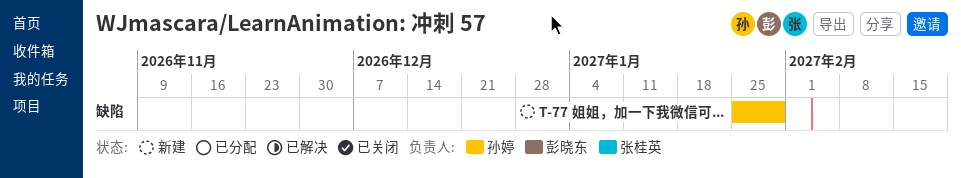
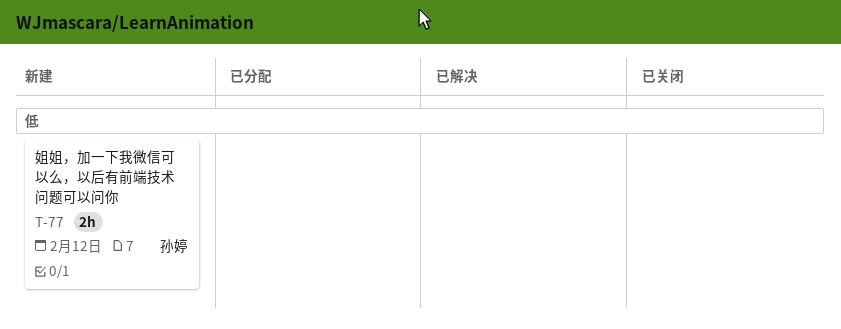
T-77, due: Jan 29 -> Feb 12

